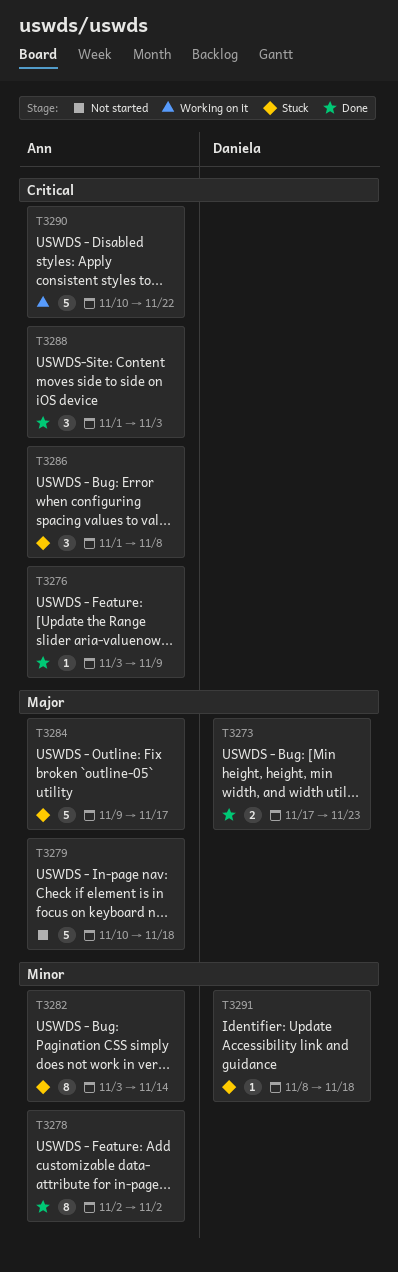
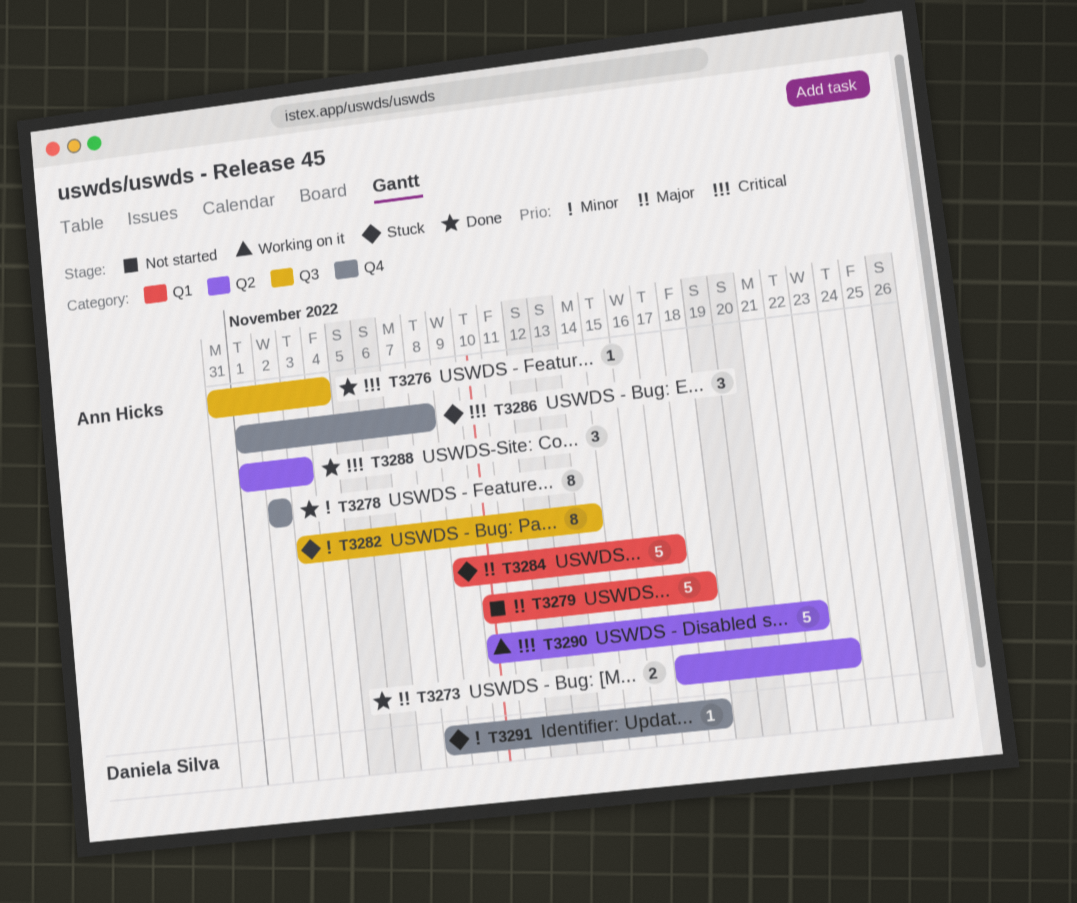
T3273, owner: Daniela Silva -> Ann Hicks
T3276, start: Nov 3 -> Oct 31
T3276, due: Nov 9 -> Nov 4

